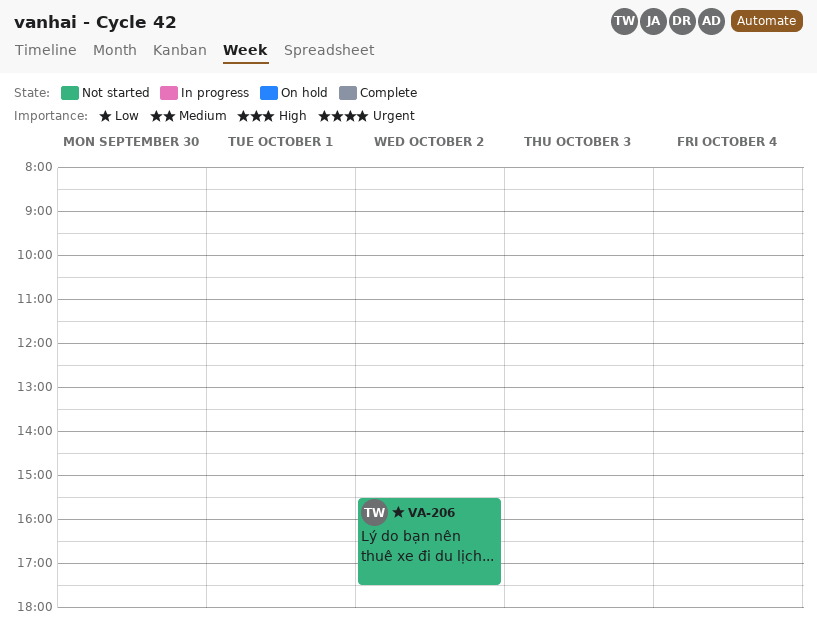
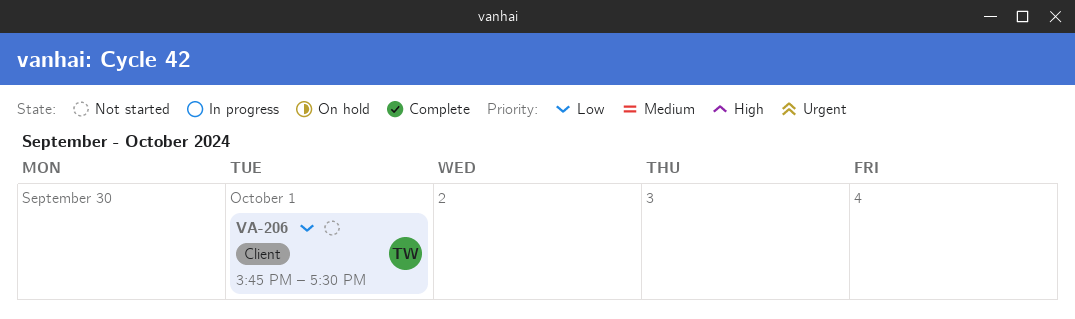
VA-206, day: Oct 2 -> Oct 1
VA-206, begins: 15:30 -> 15:45

